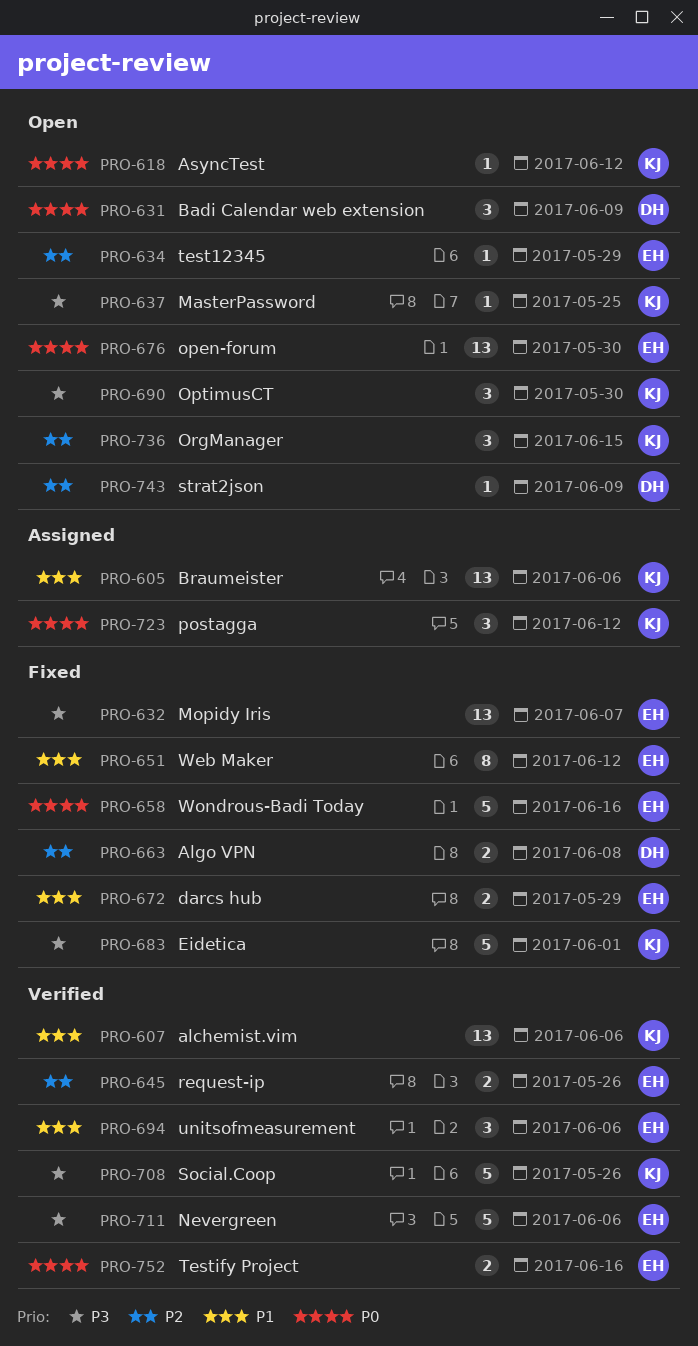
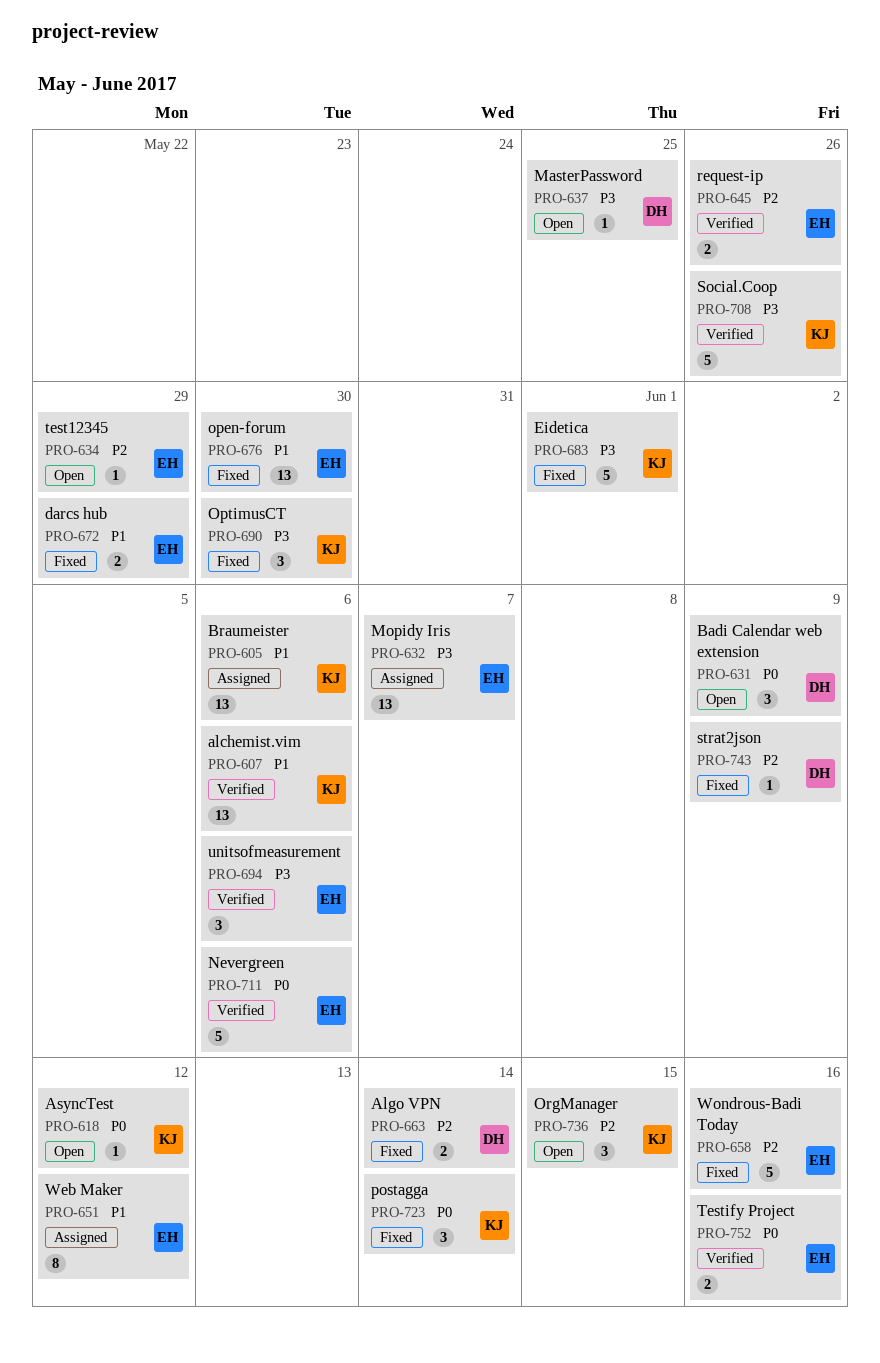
PRO-632, status: Fixed -> Assigned
PRO-637, owner: KJ -> DH
PRO-651, status: Fixed -> Assigned
PRO-658, priority: P0 -> P2
PRO-663, due: Jun 8 -> Jun 14
PRO-676, status: Open -> Fixed
PRO-676, priority: P0 -> P1
PRO-690, status: Open -> Fixed
PRO-694, priority: P1 -> P3
PRO-711, priority: P3 -> P0
PRO-723, status: Assigned -> Fixed
PRO-723, due: Jun 12 -> Jun 14
PRO-743, status: Open -> Fixed

